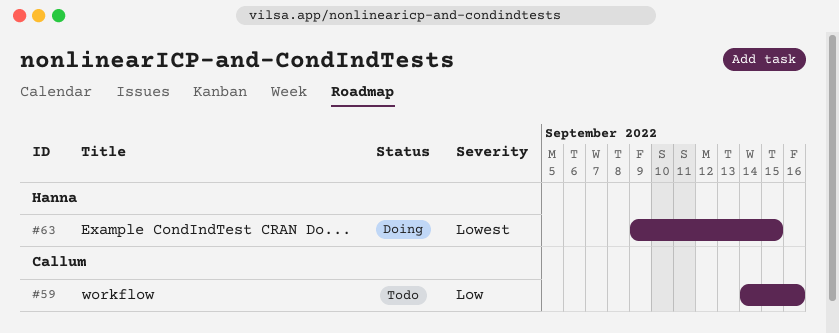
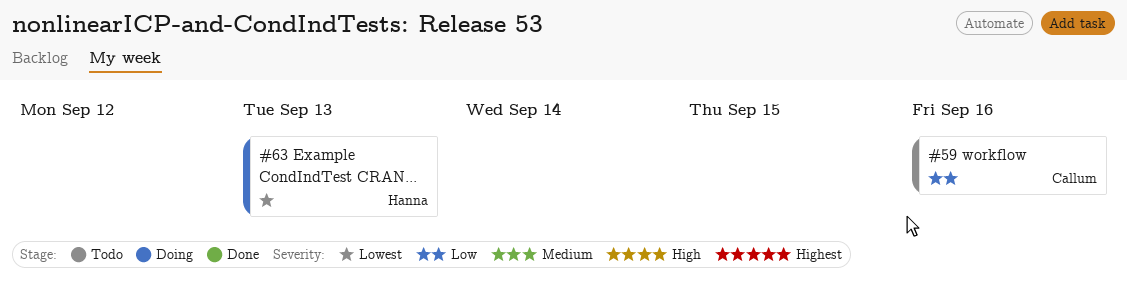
#63, due: Sep 15 -> Sep 13

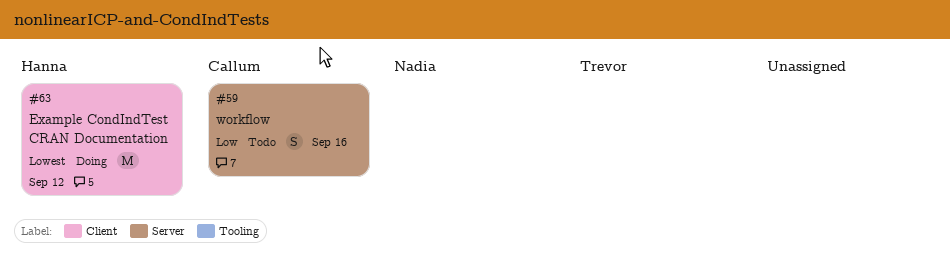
#63, due: Sep 13 -> Sep 12

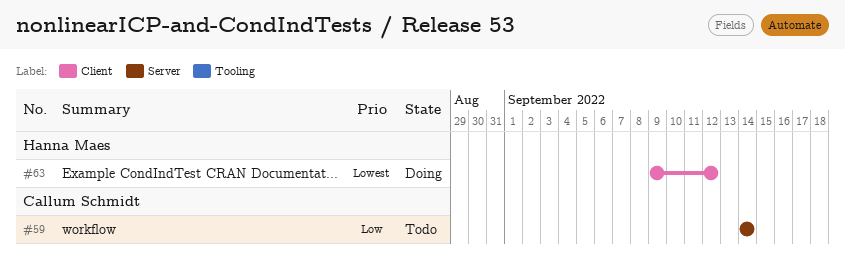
#59, due: Sep 16 -> Sep 14

